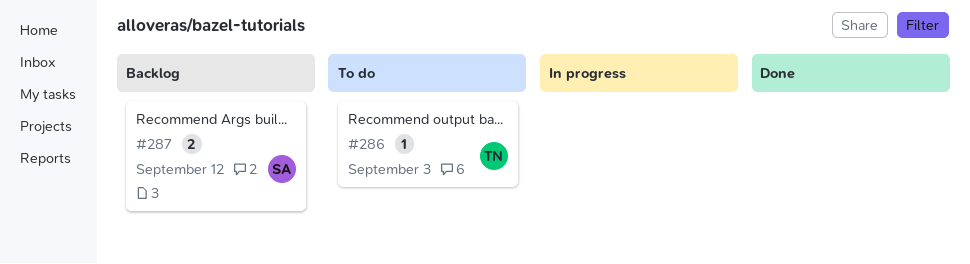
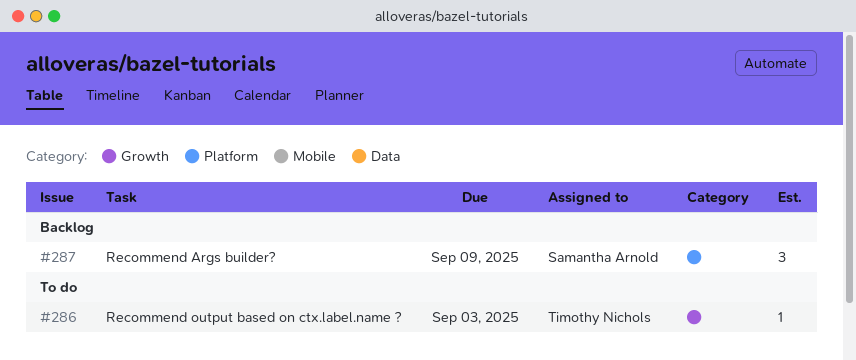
#287, estimate: 2 -> 3
#287, due: Sep 12 -> Sep 9

